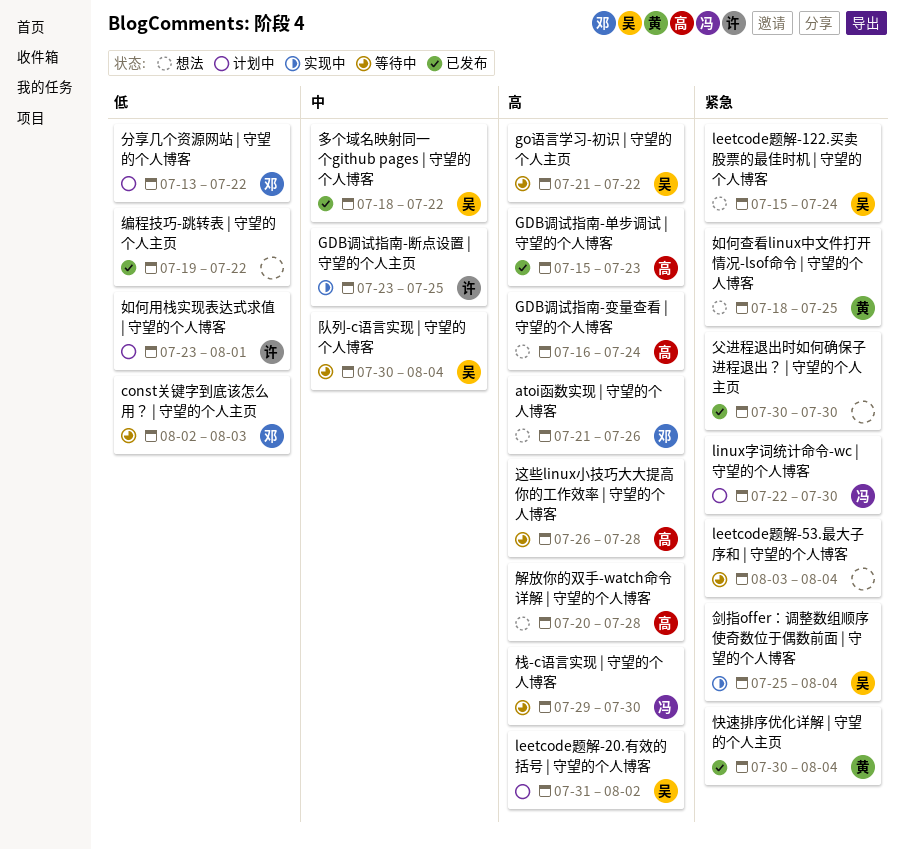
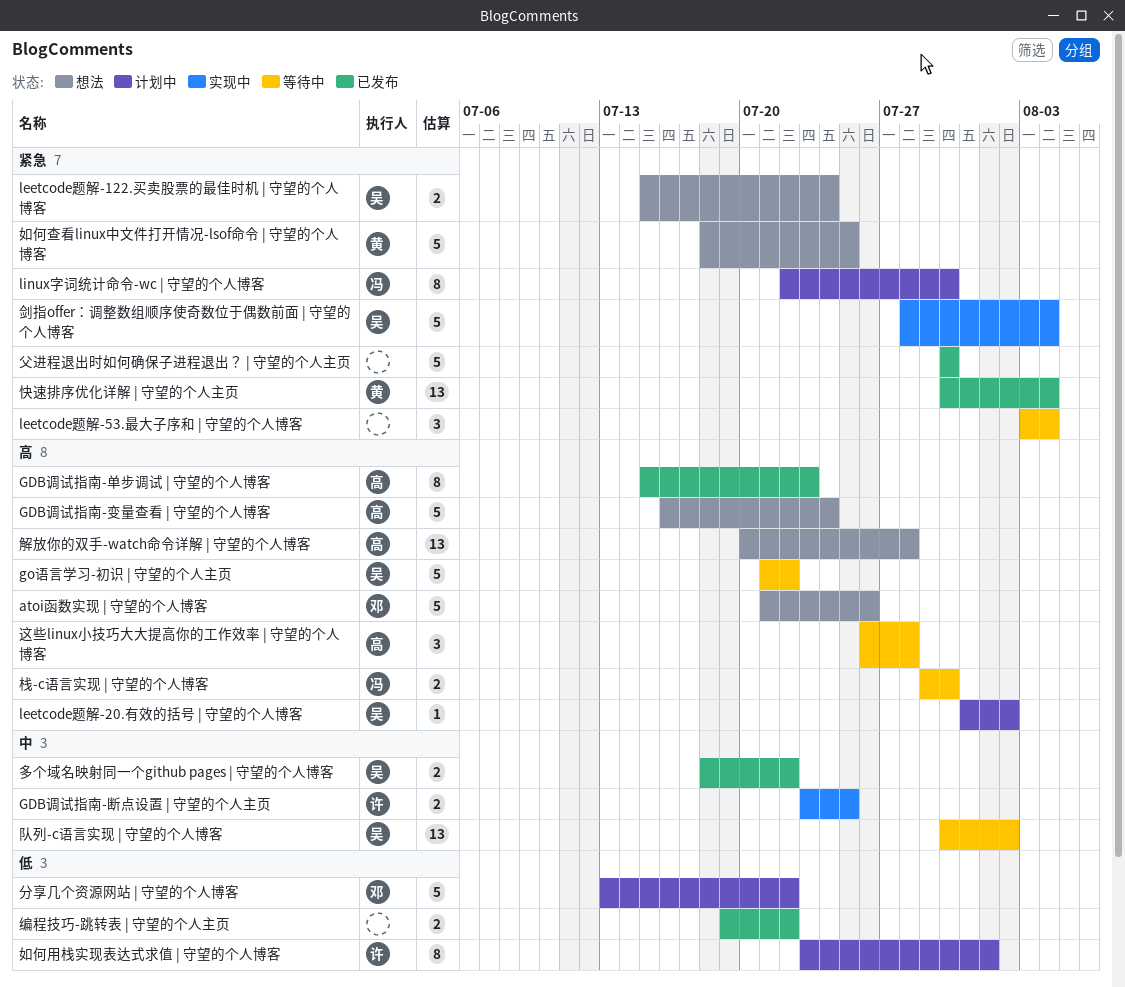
const关键字到底该怎么用？ | 守望的个人主页: present -> none
剑指offer：调整数组顺序使奇数位于偶数前面 | 守望的个人博客, start: Jul 25 -> Jul 28
队列-c语言实现 | 守望的个人博客, due: Aug 4 -> Aug 2

